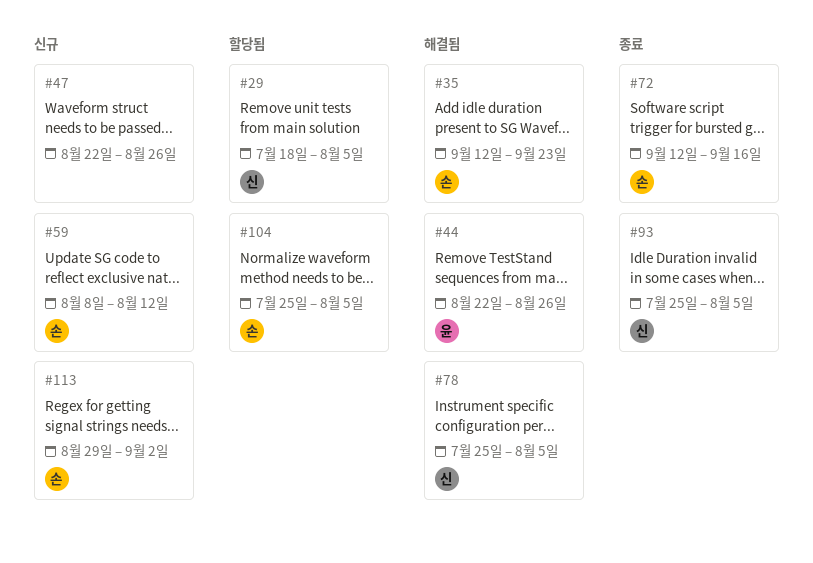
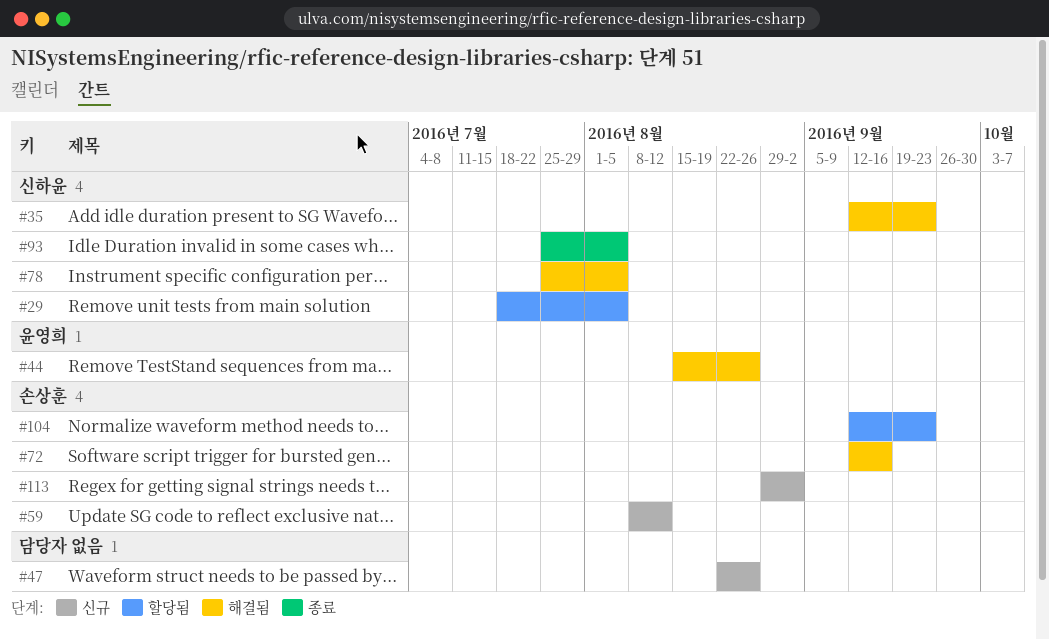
#35, owner: 손상훈 -> 신하윤
#44, start: Aug 22 -> Aug 15
#72, status: 종료 -> 해결됨
#104, start: Jul 25 -> Sep 12
#104, due: Aug 5 -> Sep 23

